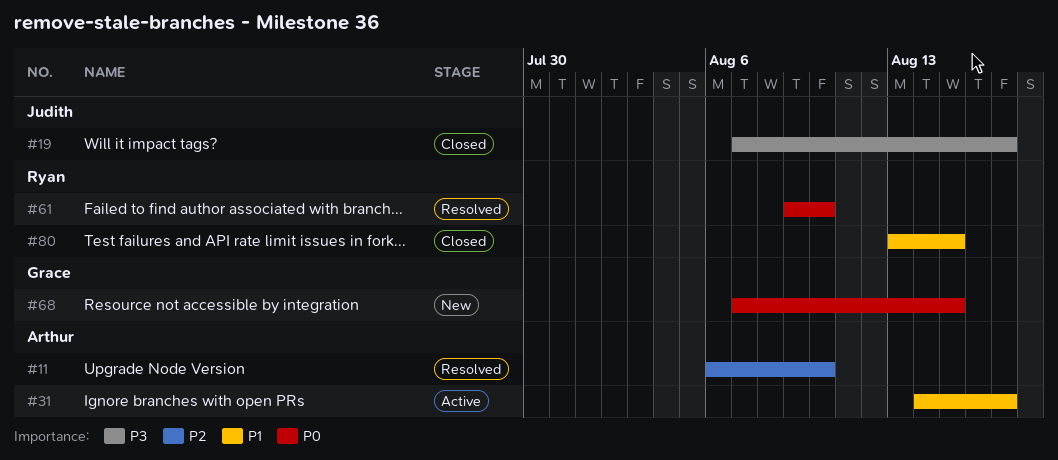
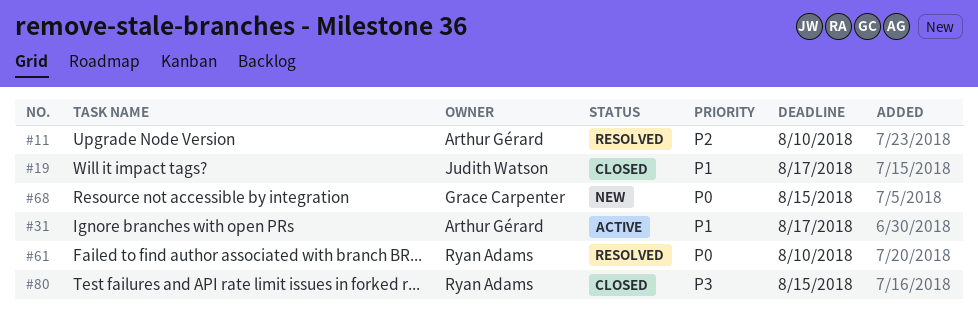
#19, priority: P3 -> P1
#80, priority: P1 -> P3

